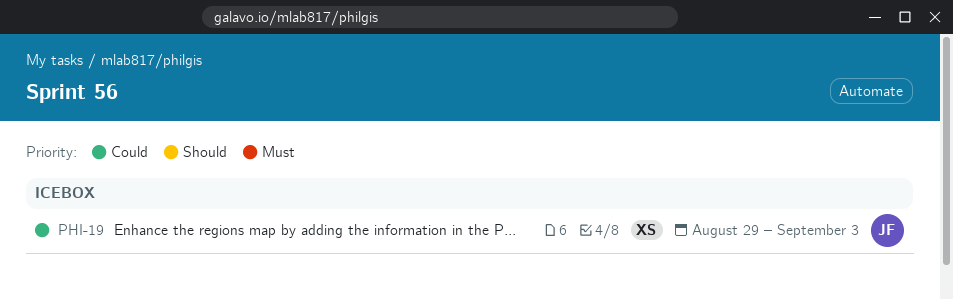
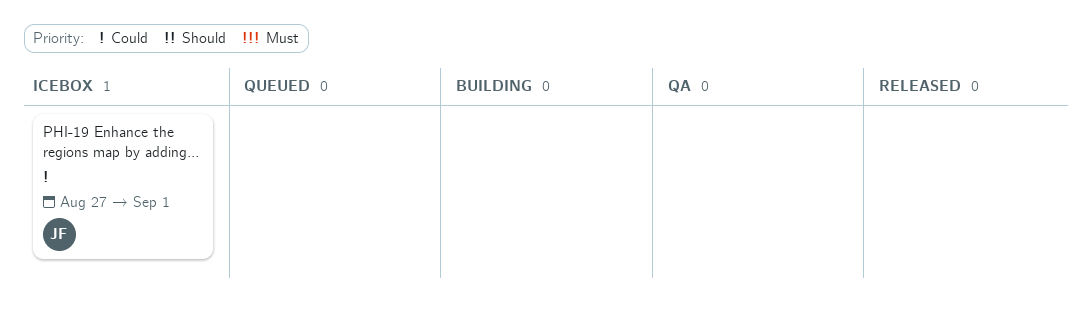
PHI-19, start: Aug 29 -> Aug 27
PHI-19, due: Sep 3 -> Sep 1

